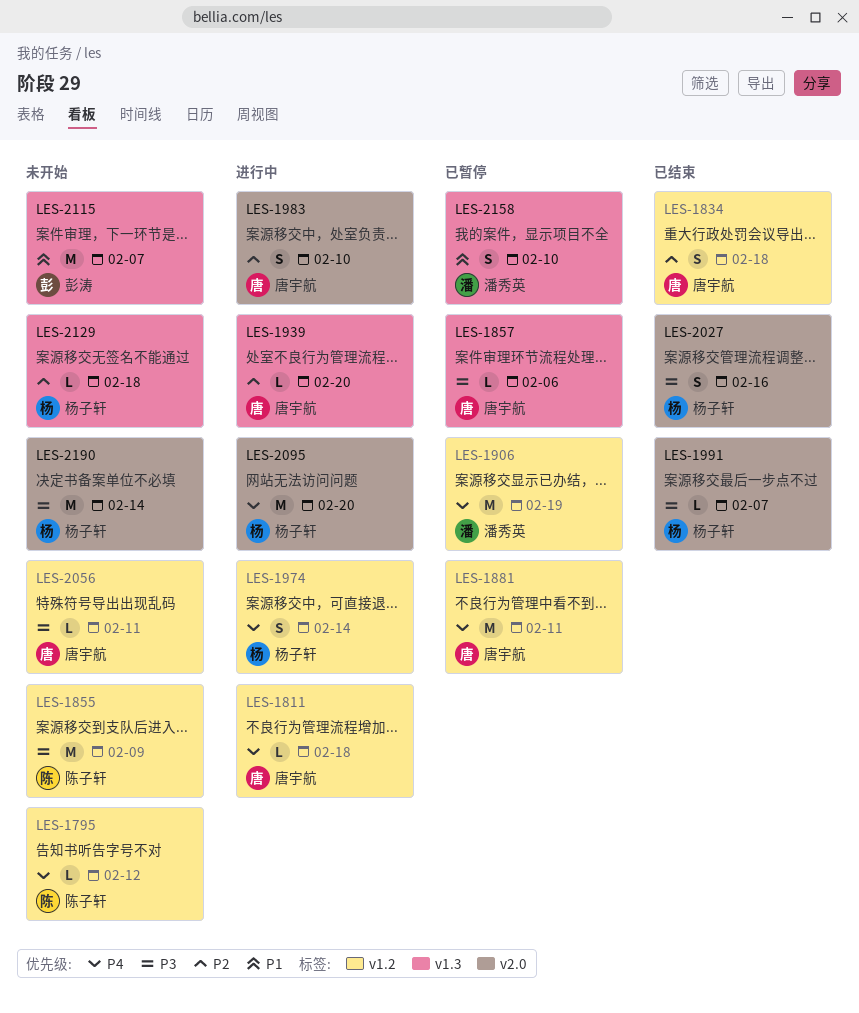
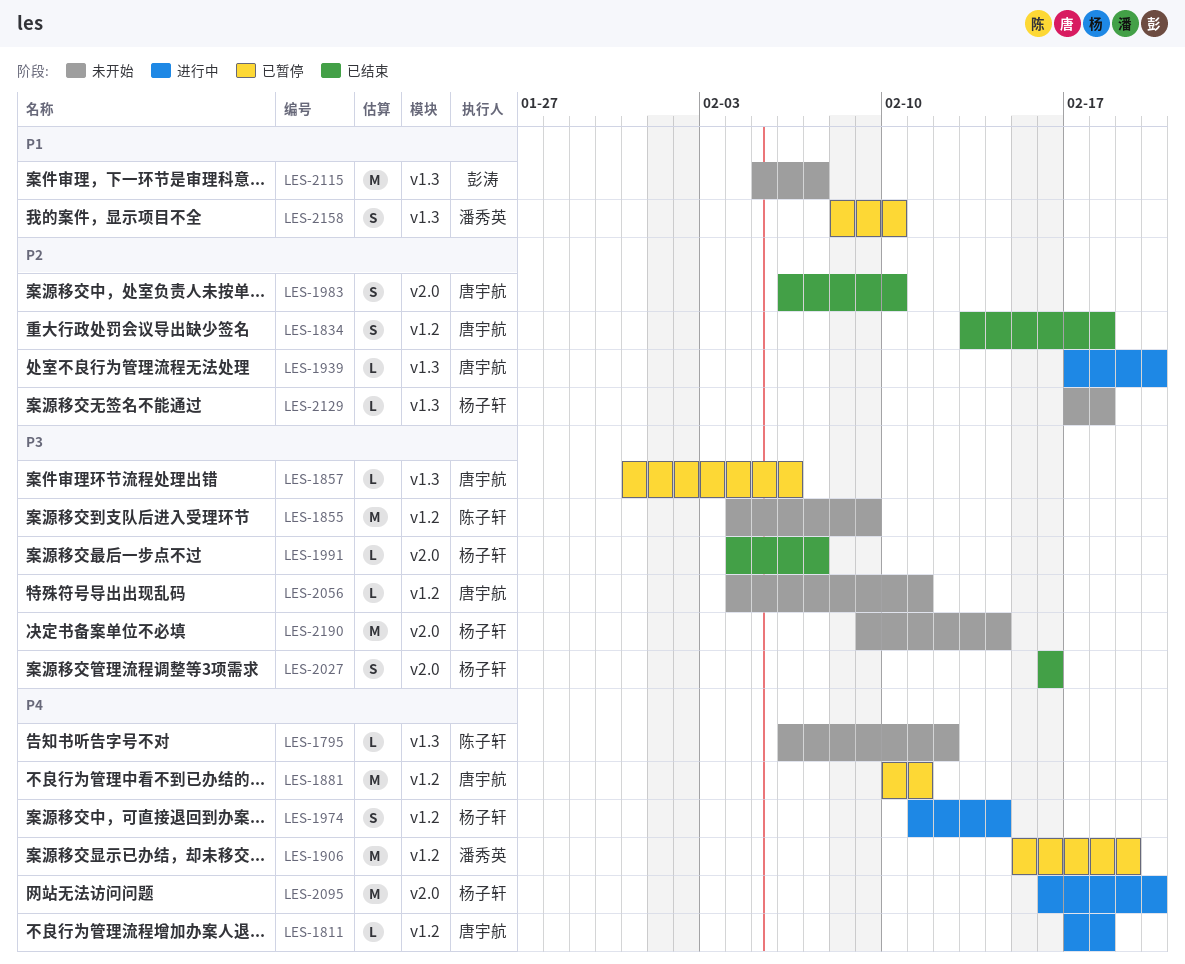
LES-1795, label: v1.2 -> v1.3
LES-1983, status: 进行中 -> 已结束

